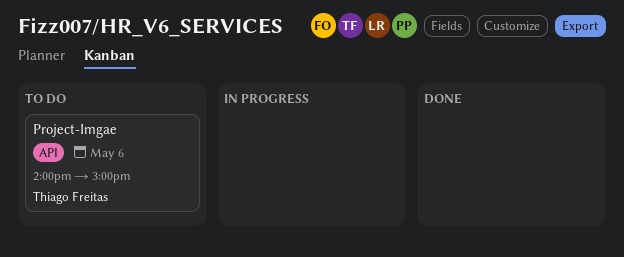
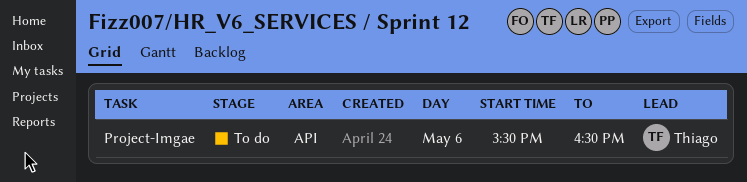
Project-Imgae, begins: 14:00 -> 15:30
Project-Imgae, ends: 15:00 -> 16:30

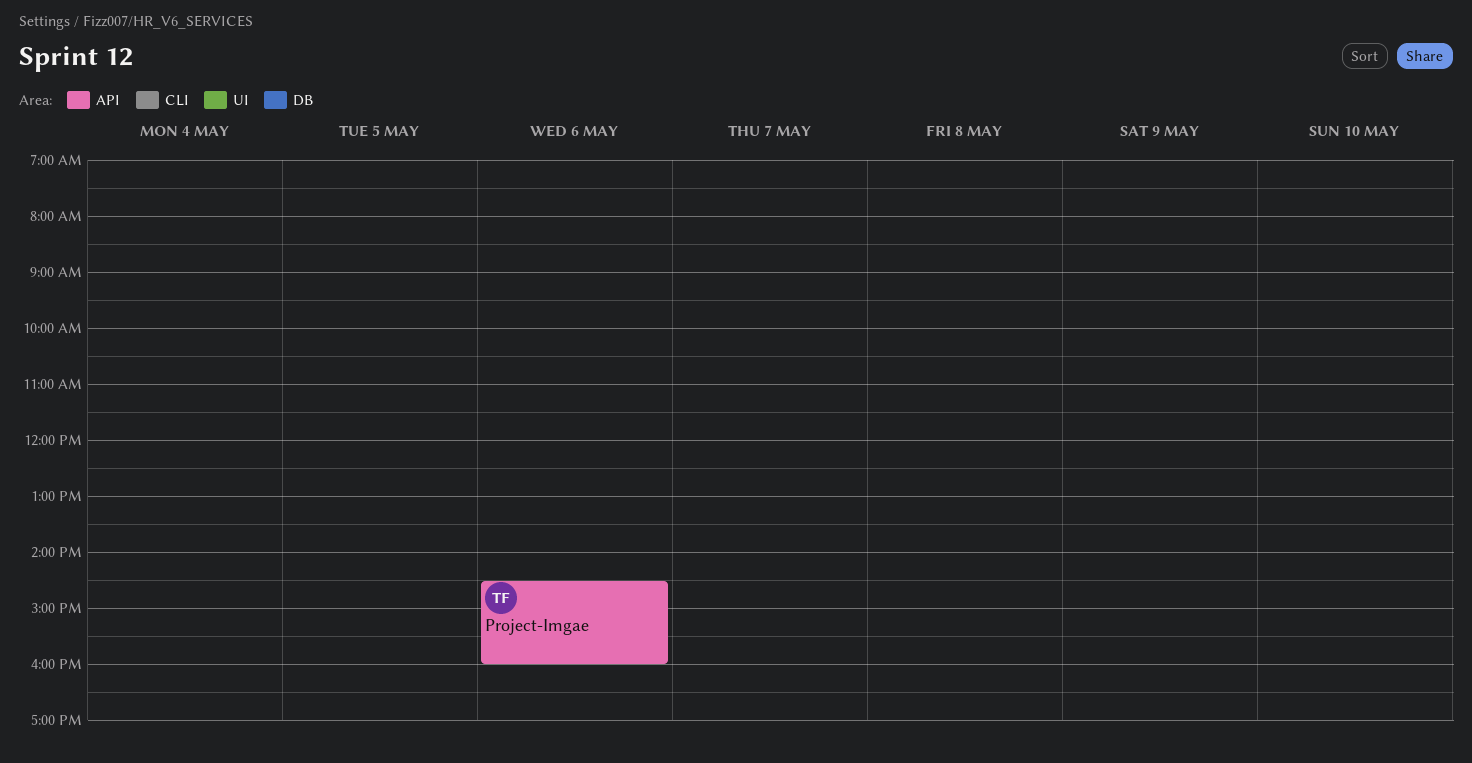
Project-Imgae, begins: 15:30 -> 14:30
Project-Imgae, ends: 16:30 -> 16:00

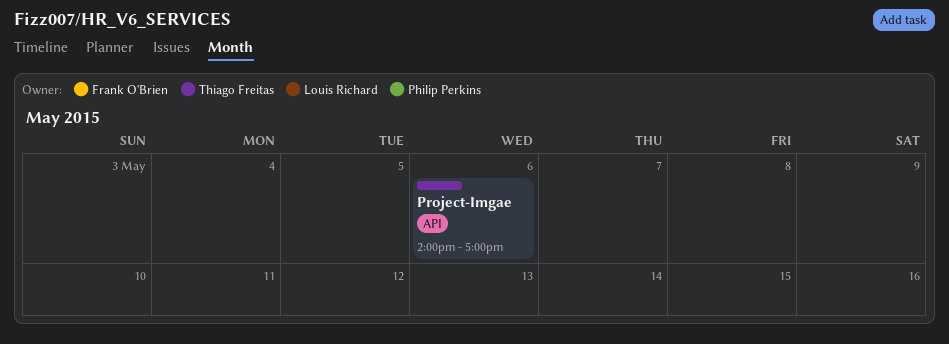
Project-Imgae, begins: 14:30 -> 14:00
Project-Imgae, ends: 16:00 -> 17:00

